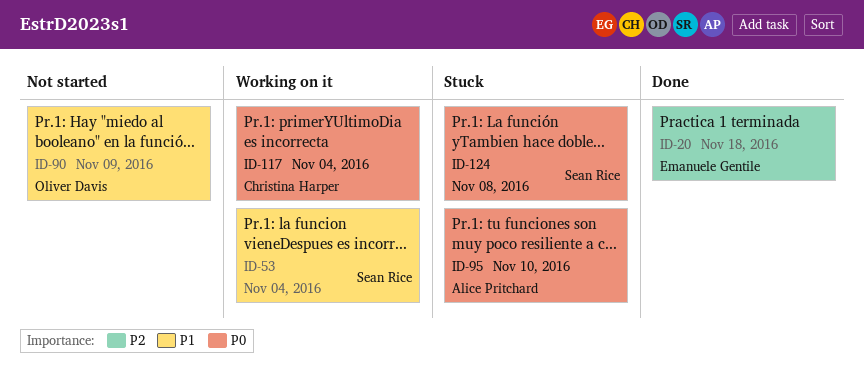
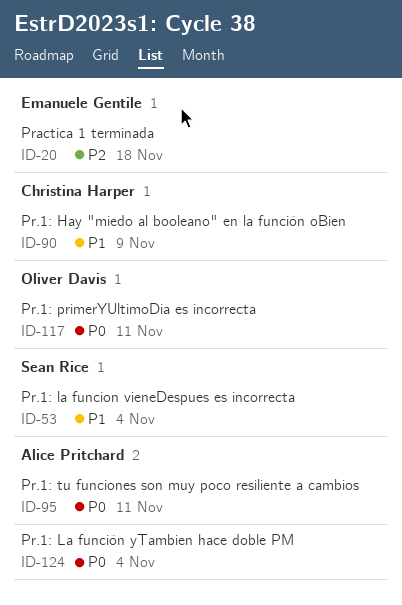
ID-90, owner: Oliver Davis -> Christina Harper
ID-95, due: Nov 10 -> Nov 11
ID-117, owner: Christina Harper -> Oliver Davis
ID-117, due: Nov 4 -> Nov 11
ID-124, owner: Sean Rice -> Alice Pritchard
ID-124, due: Nov 8 -> Nov 4

